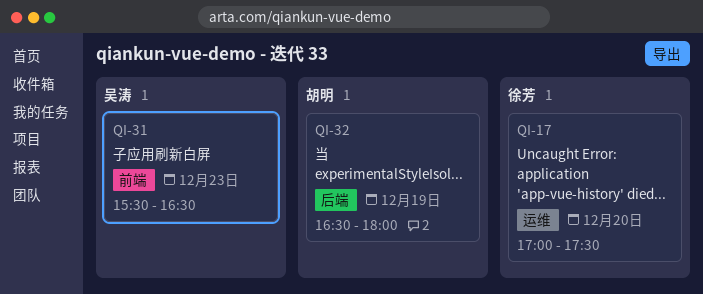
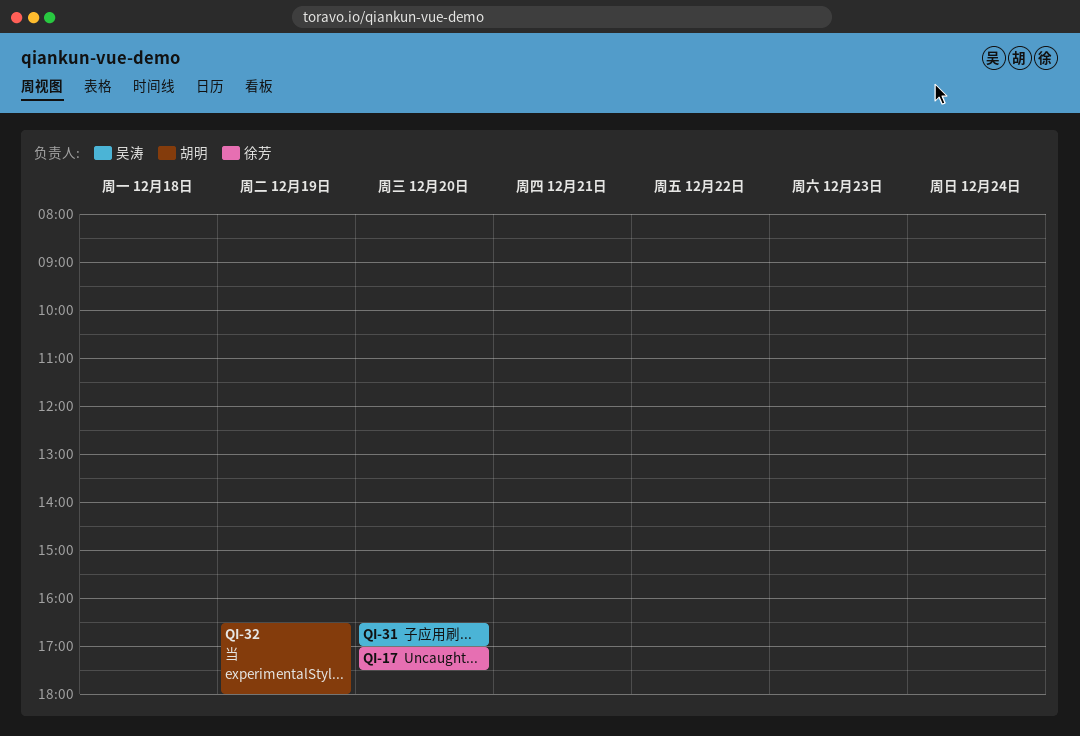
QI-31, day: Dec 23 -> Dec 20
QI-31, begins: 15:30 -> 16:30
QI-31, ends: 16:30 -> 17:00

